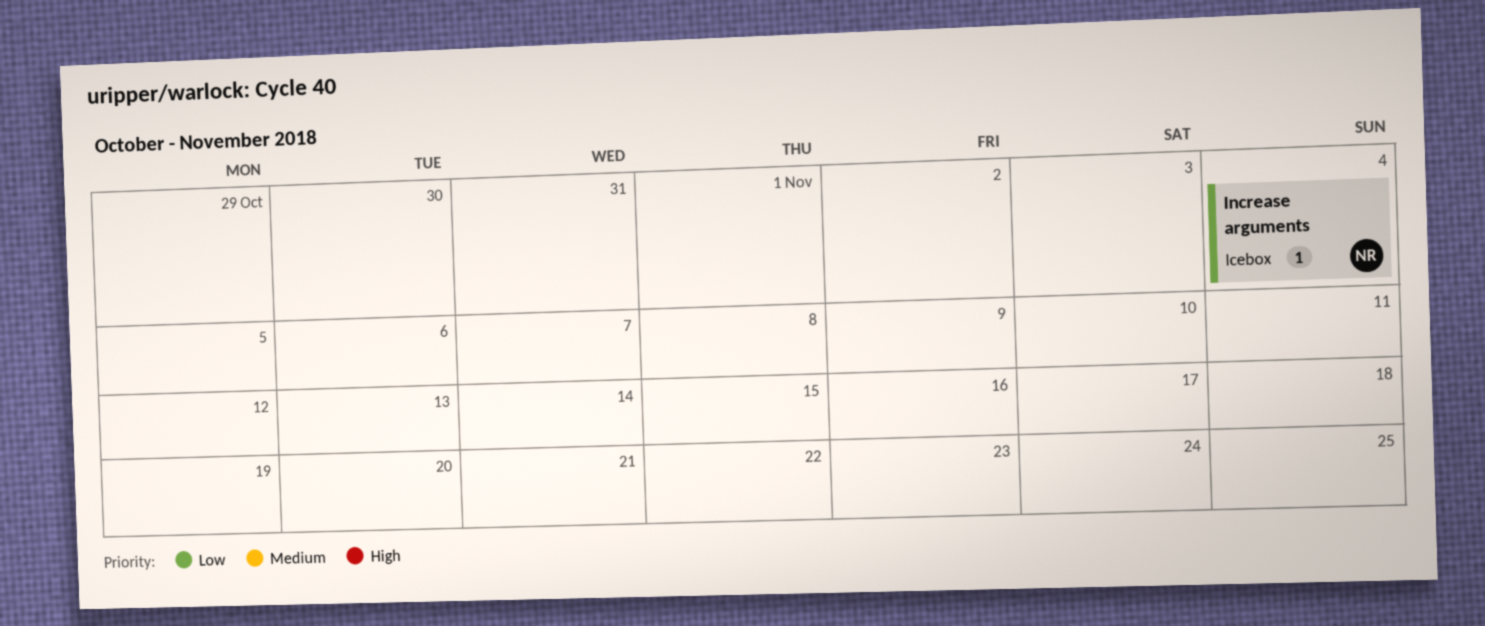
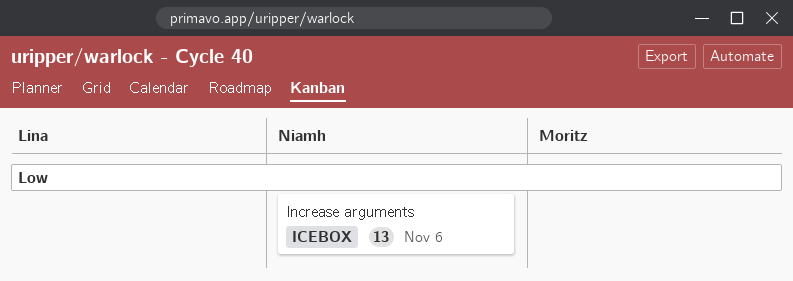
Increase arguments, estimate: 1 -> 13
Increase arguments, due: Nov 4 -> Nov 6

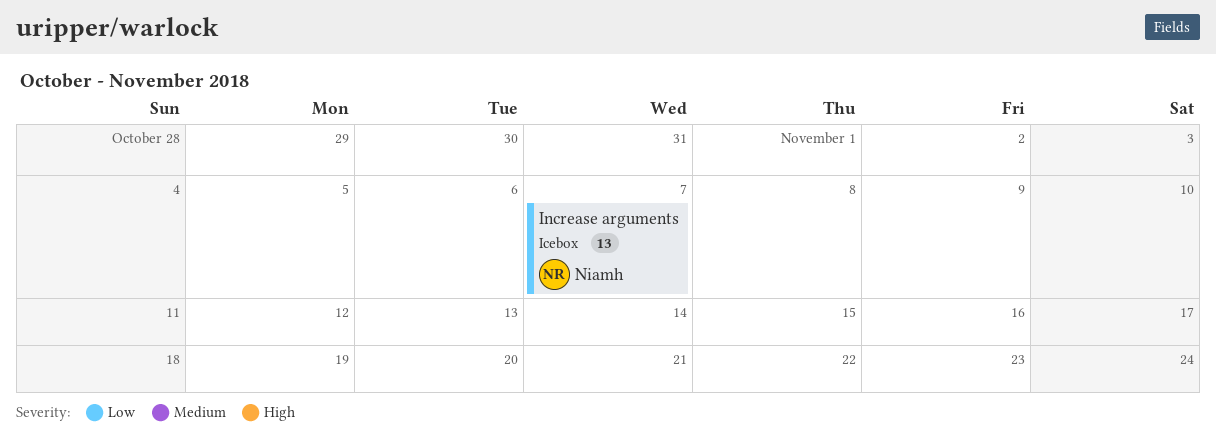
Increase arguments, due: Nov 6 -> Nov 7

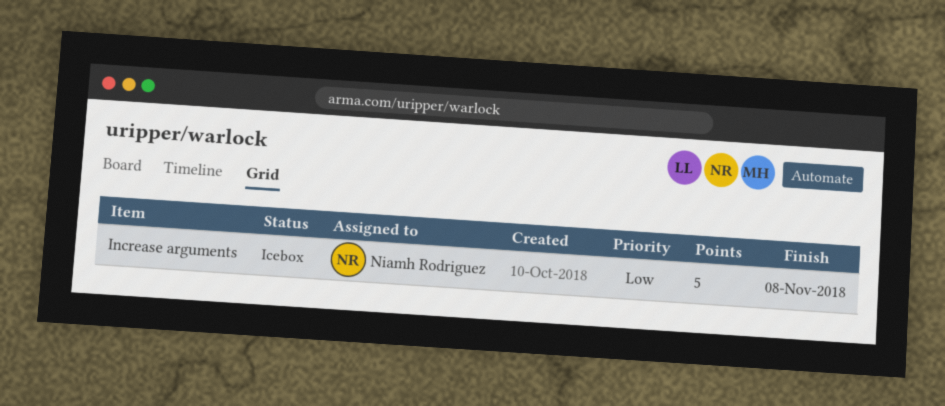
Increase arguments, estimate: 13 -> 5
Increase arguments, due: Nov 7 -> Nov 8

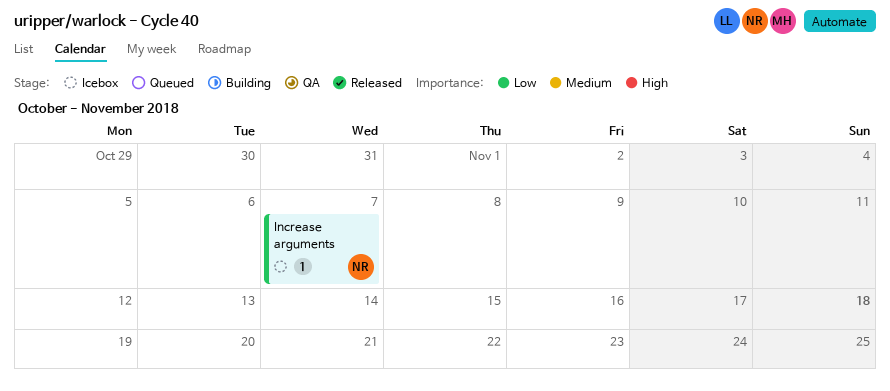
Increase arguments, estimate: 5 -> 1
Increase arguments, due: Nov 8 -> Nov 7

